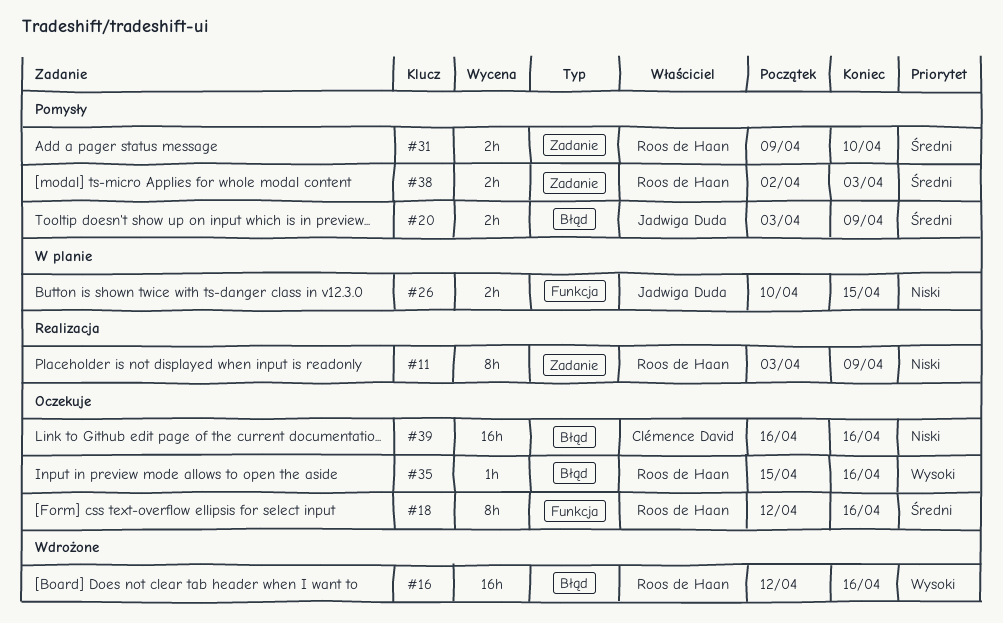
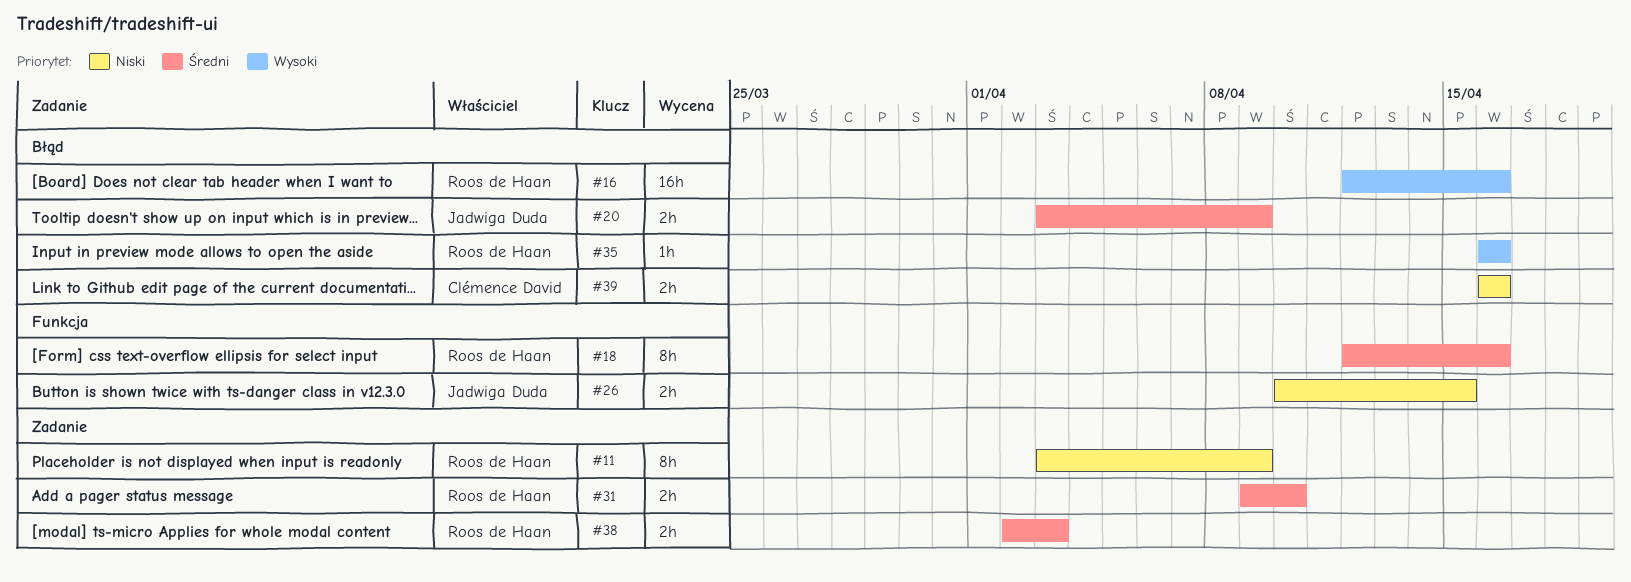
#35, start: Apr 15 -> Apr 16
#39, estimate: 16h -> 2h

